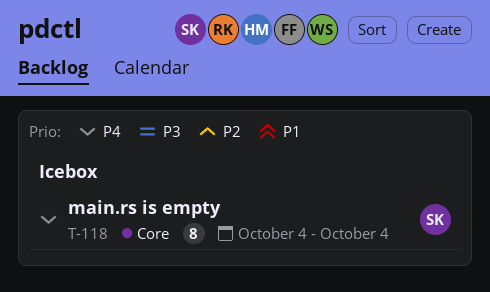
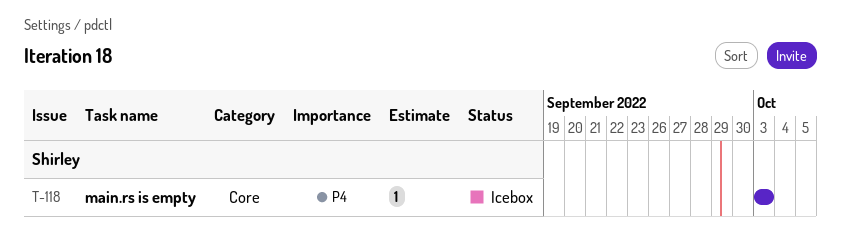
T-118, estimate: 8 -> 1
T-118, start: Oct 4 -> Oct 3
T-118, due: Oct 4 -> Oct 3

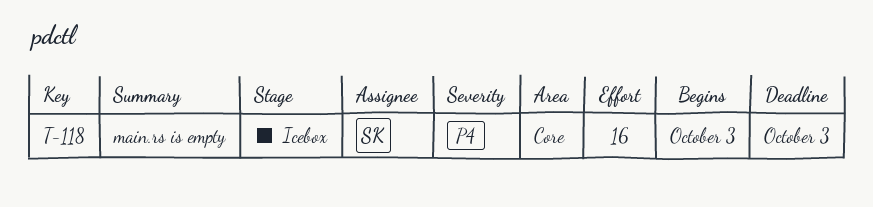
T-118, estimate: 1 -> 16

